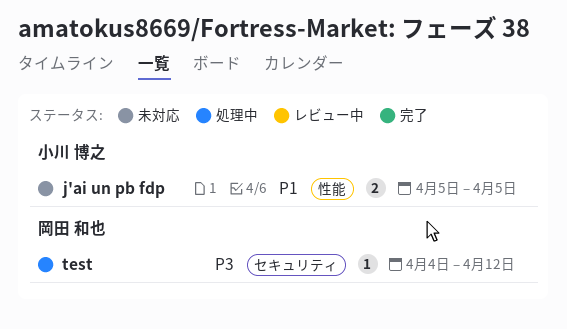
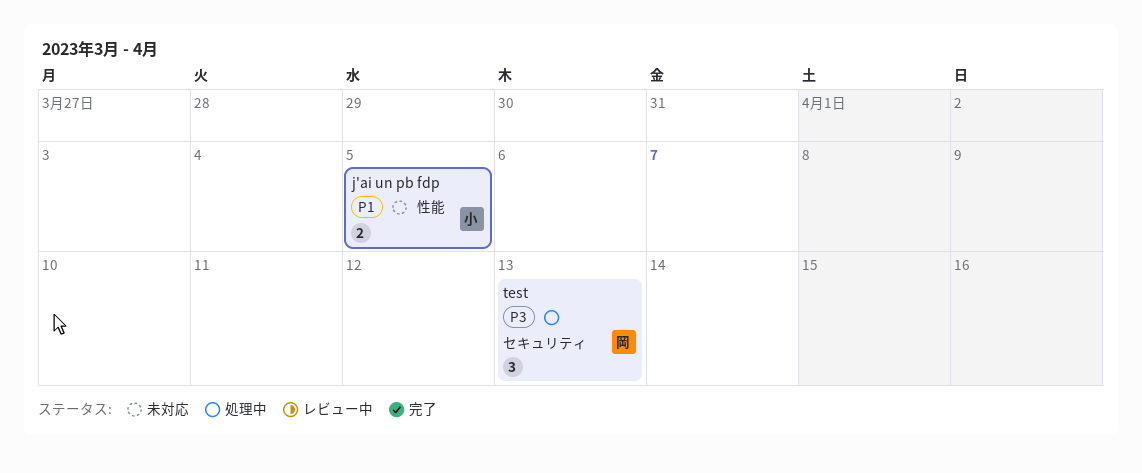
test, estimate: 1 -> 3
test, due: Apr 12 -> Apr 13

